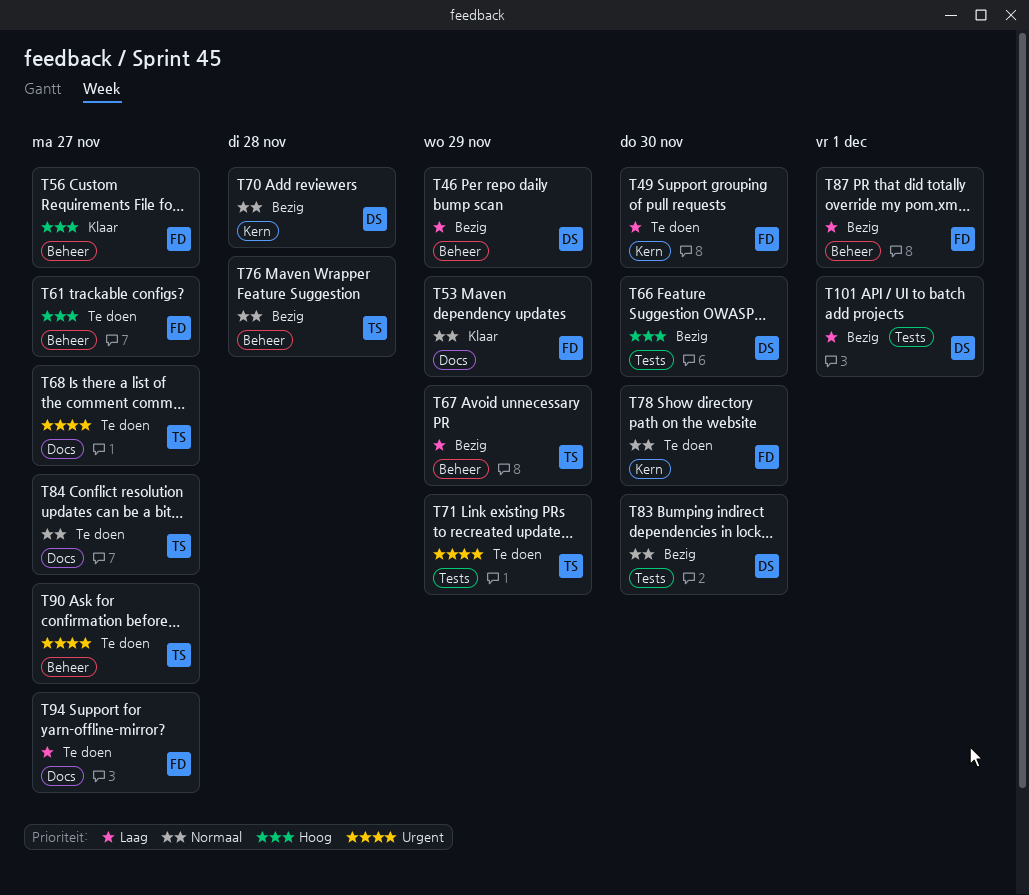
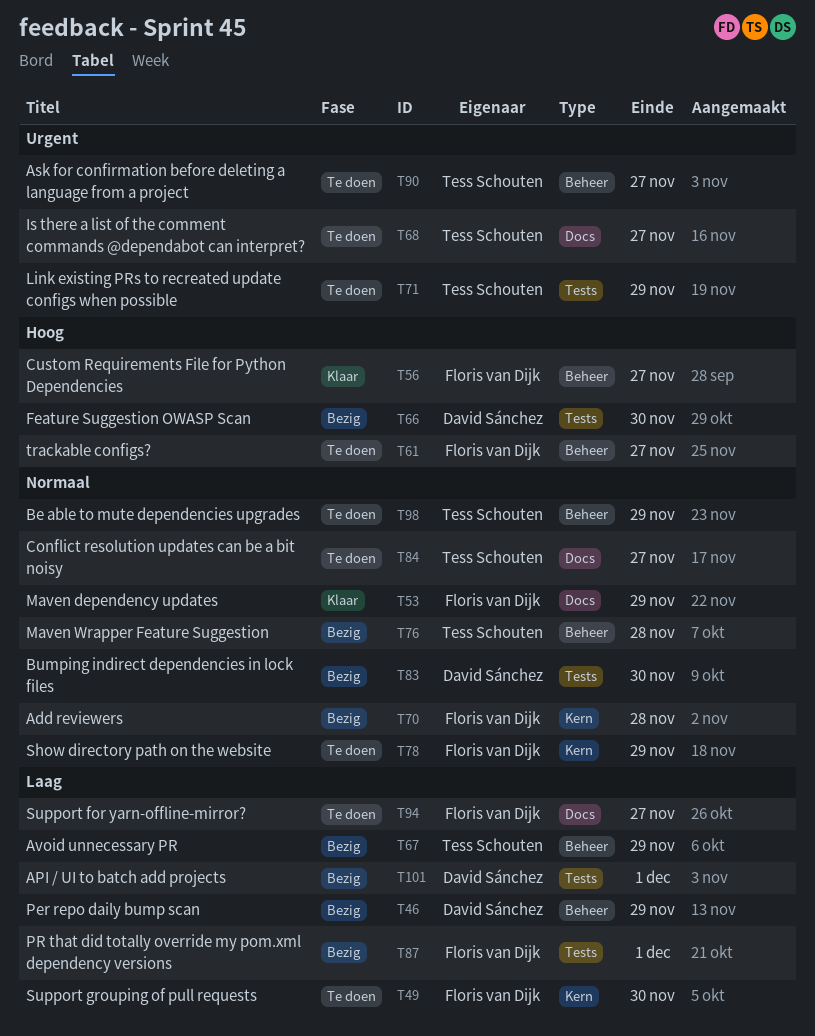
T70, owner: David Sánchez -> Floris van Dijk
T78, due: Nov 30 -> Nov 29
T87, label: Beheer -> Tests
T98: none -> present

